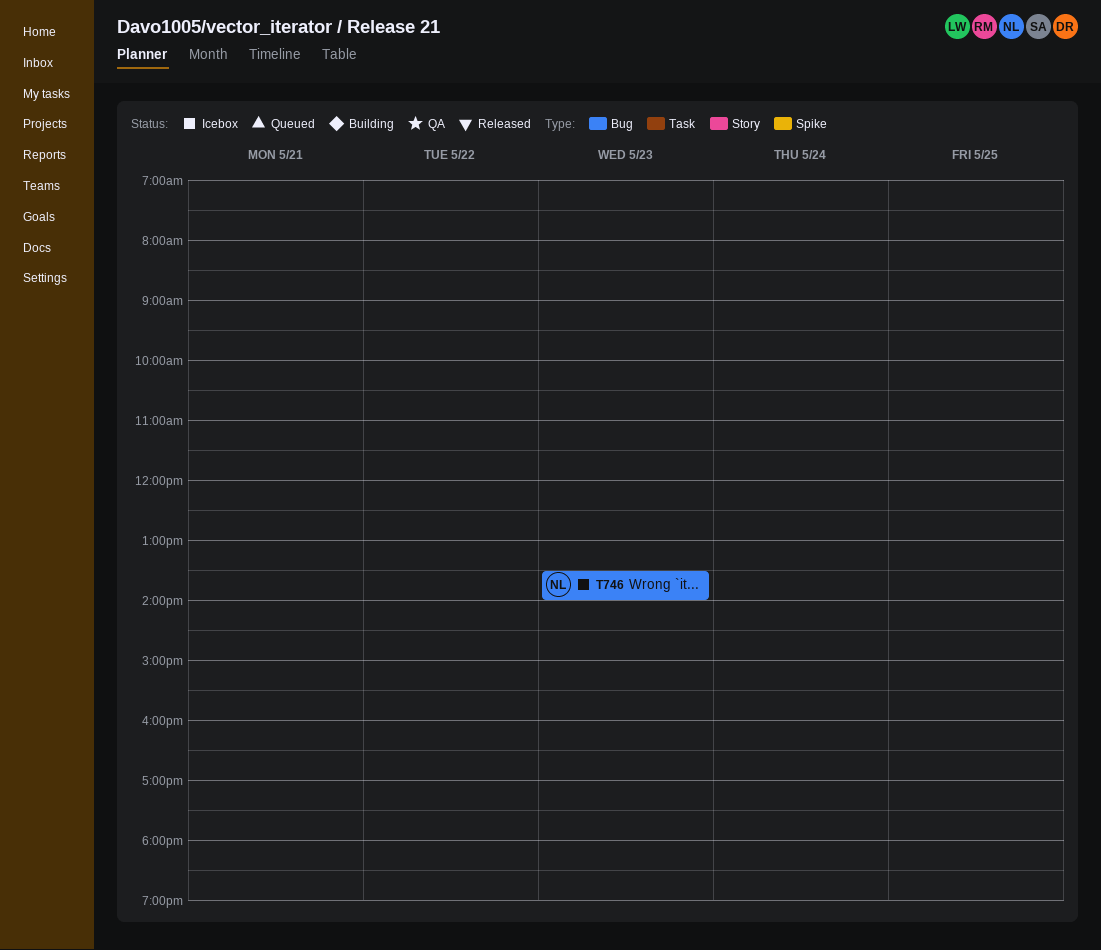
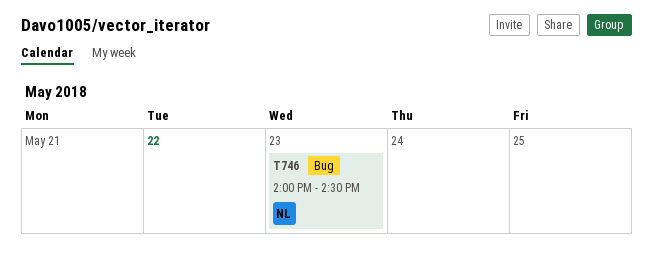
T746, begins: 13:30 -> 14:00
T746, ends: 14:00 -> 14:30

